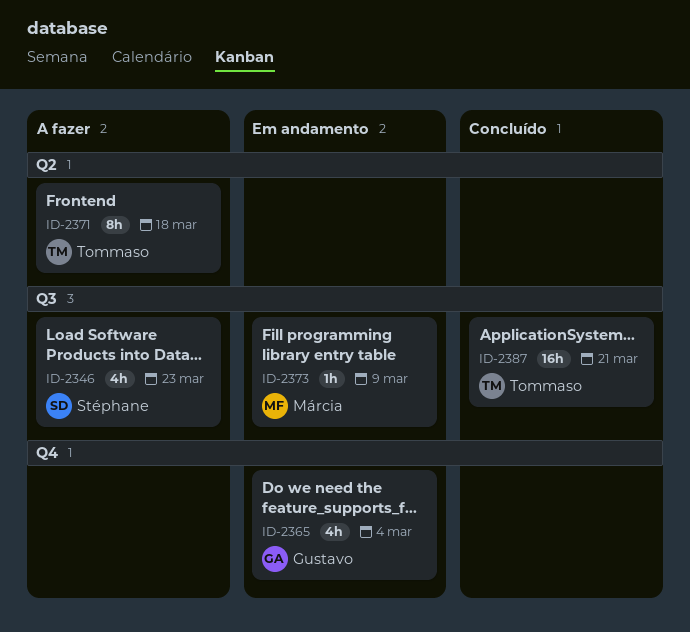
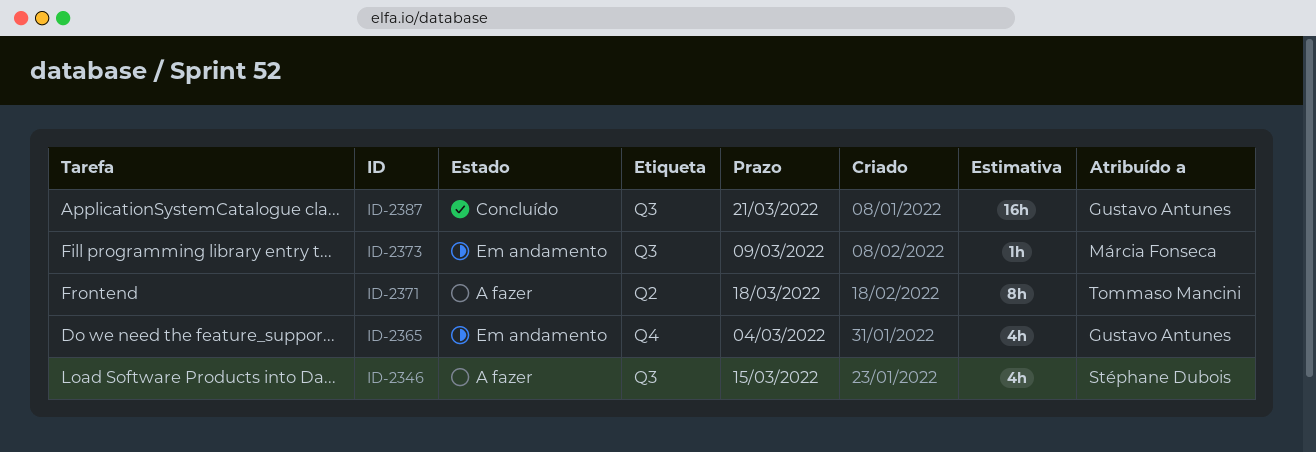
ID-2346, due: Mar 23 -> Mar 15
ID-2387, owner: Tommaso Mancini -> Gustavo Antunes

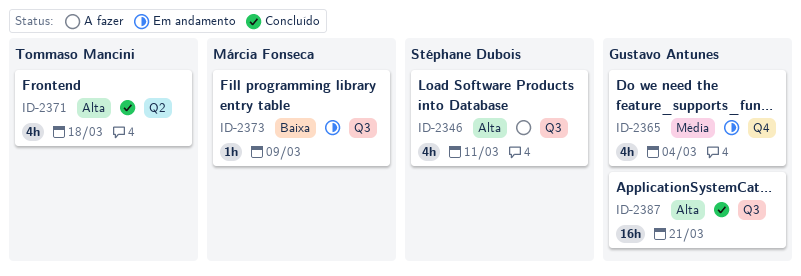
ID-2346, due: Mar 15 -> Mar 11
ID-2371, status: A fazer -> Concluído
ID-2371, estimate: 8h -> 4h

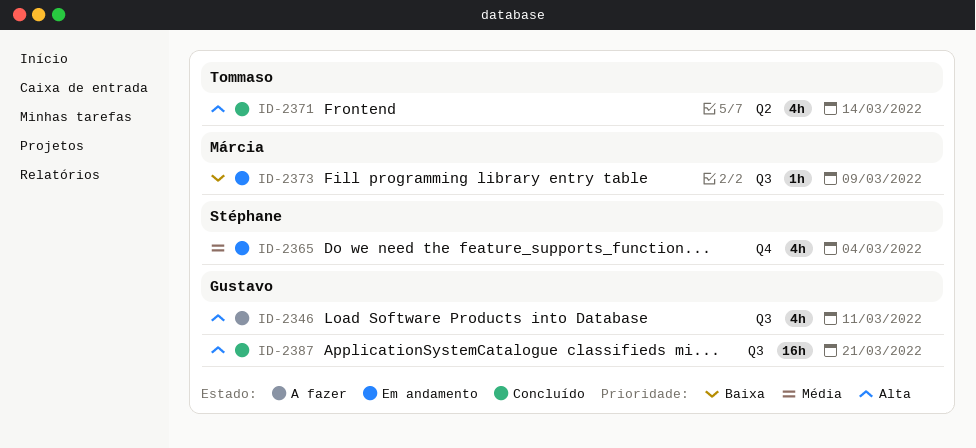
ID-2346, owner: Stéphane Dubois -> Gustavo Antunes
ID-2365, owner: Gustavo Antunes -> Stéphane Dubois
ID-2371, due: Mar 18 -> Mar 14

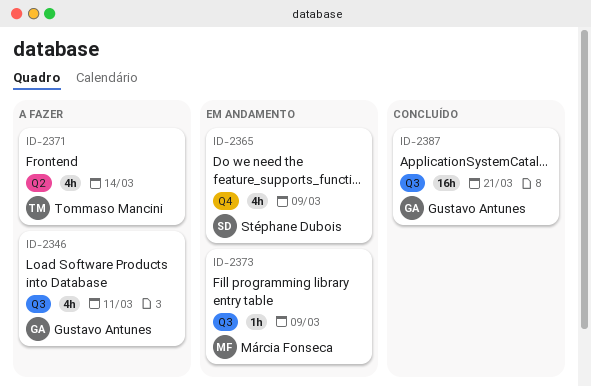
ID-2365, due: Mar 4 -> Mar 9
ID-2371, status: Concluído -> A fazer

